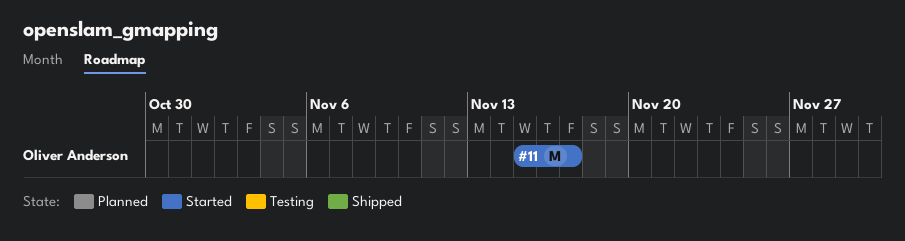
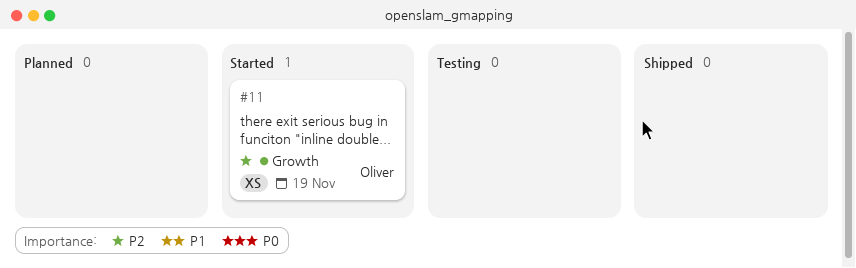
#11, estimate: M -> XS
#11, due: Nov 17 -> Nov 19

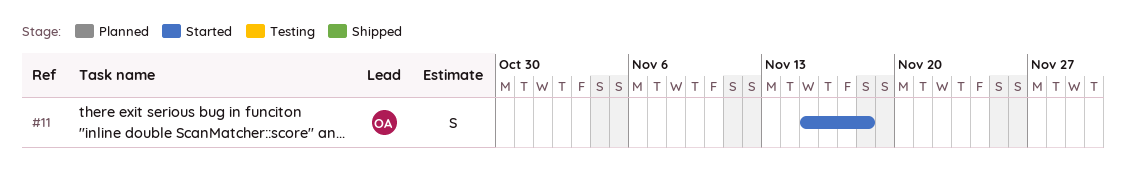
#11, estimate: XS -> S
#11, due: Nov 19 -> Nov 18

